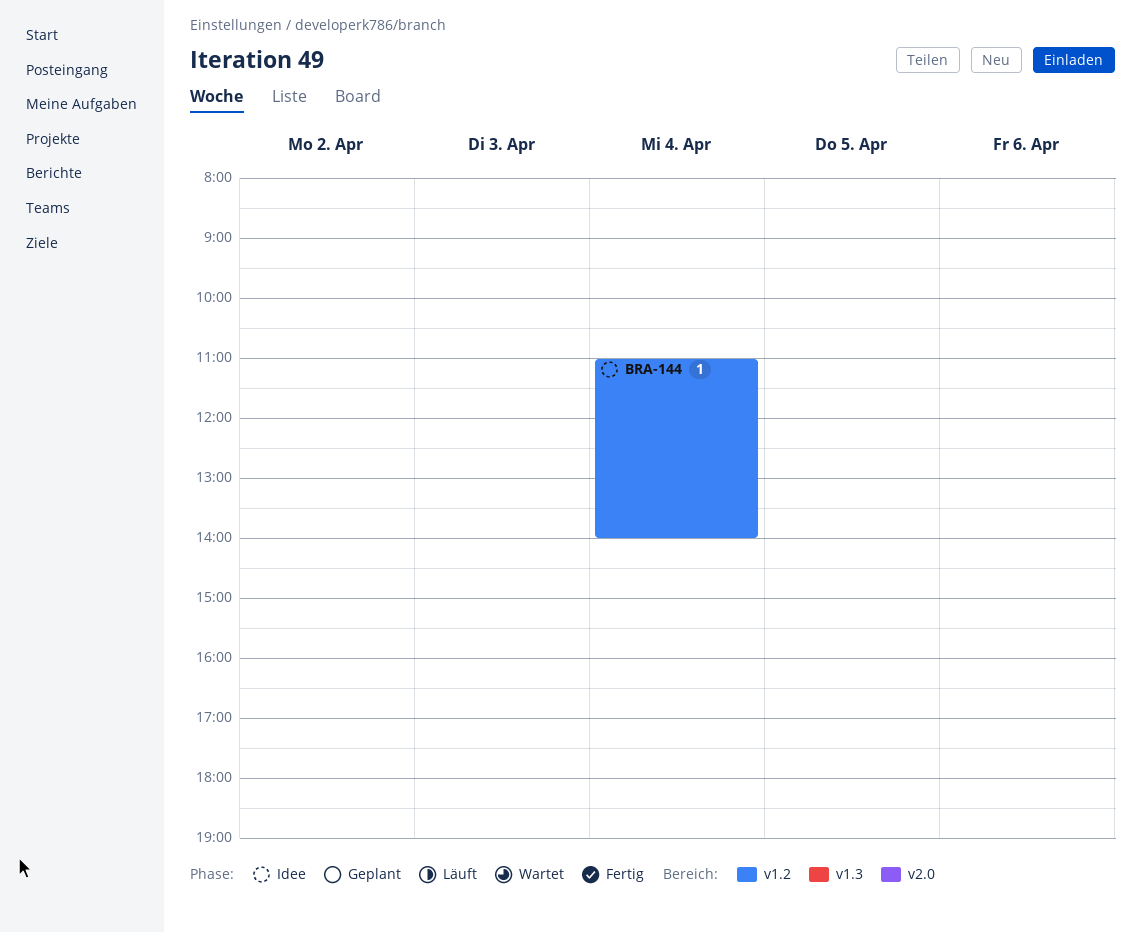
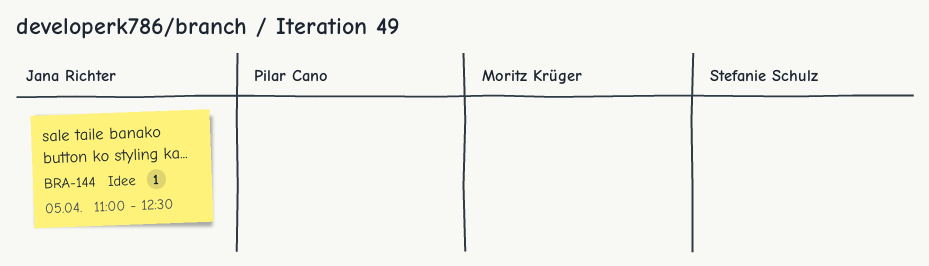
BRA-144, day: Apr 4 -> Apr 5
BRA-144, ends: 14:00 -> 12:30

